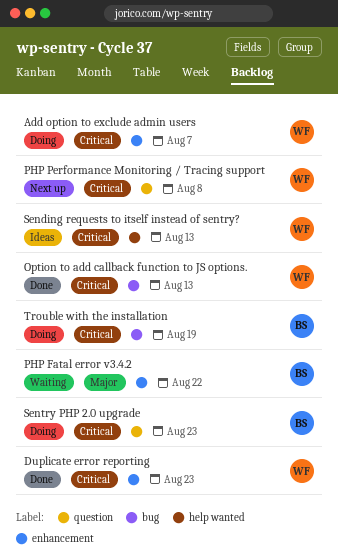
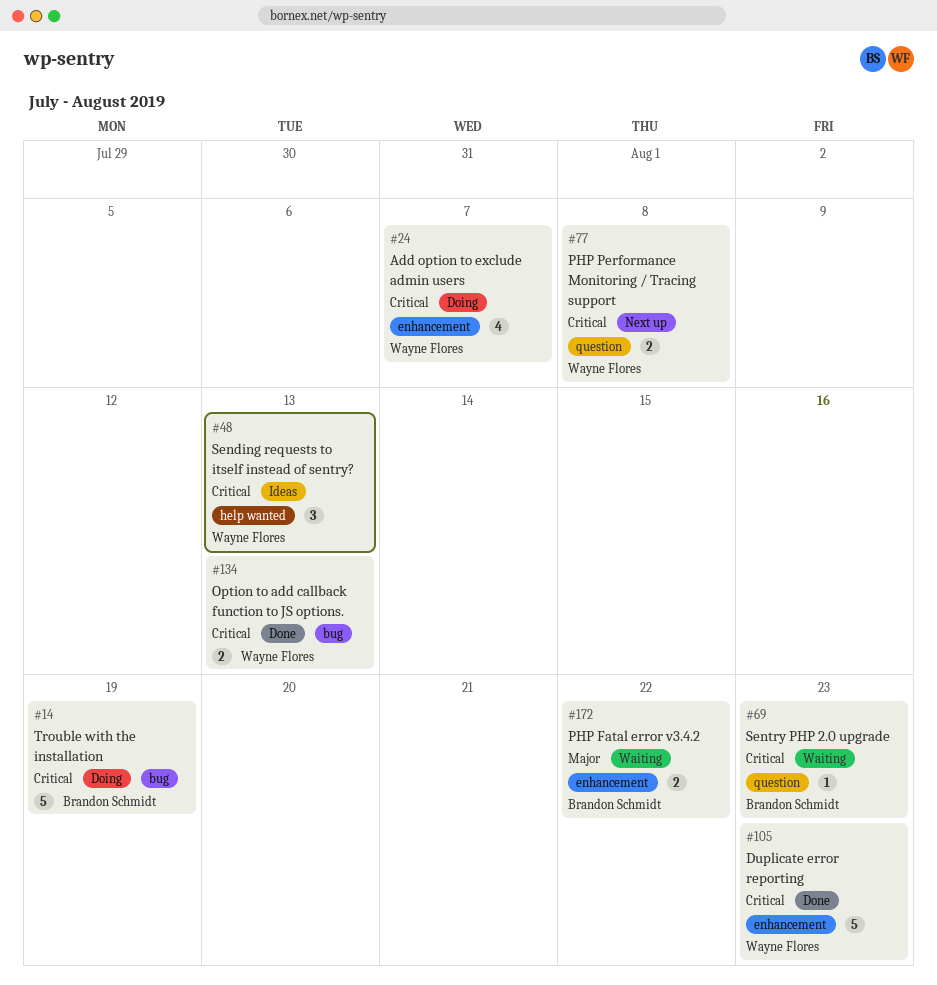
Sentry PHP 2.0 upgrade, status: Doing -> Waiting

